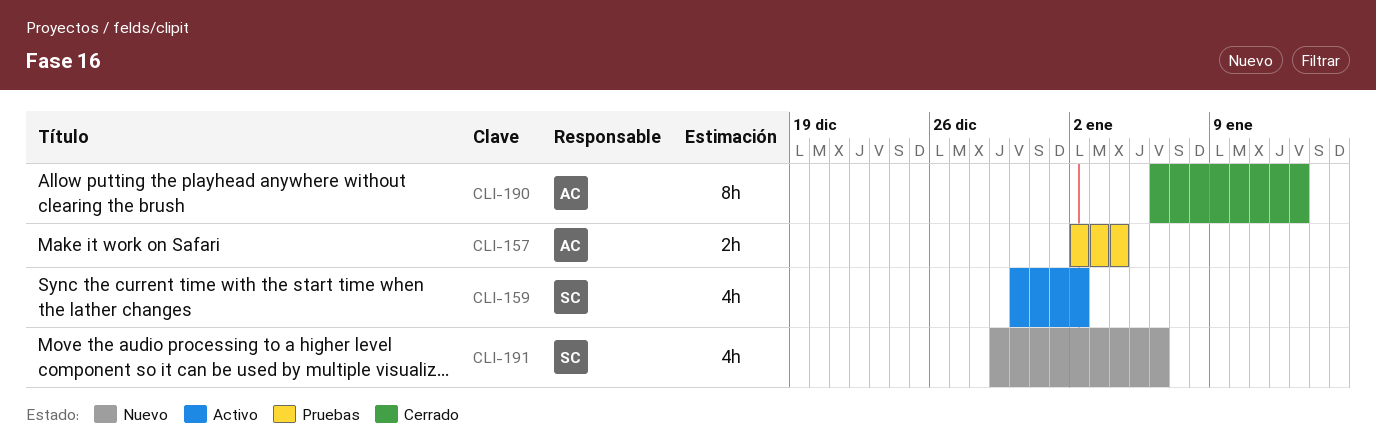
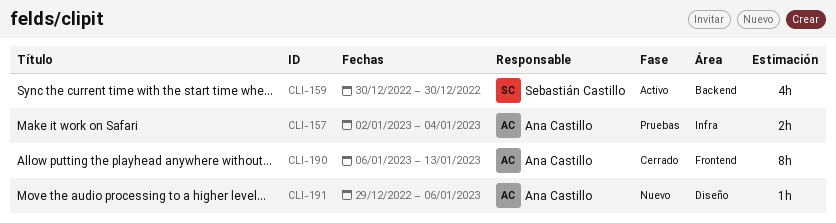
CLI-159, due: Jan 2 -> Dec 30
CLI-191, owner: Sebastián Castillo -> Ana Castillo
CLI-191, estimate: 4h -> 1h

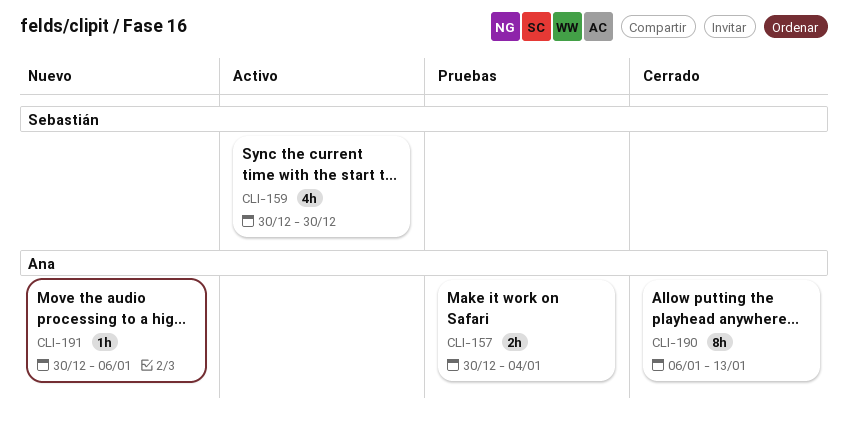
CLI-157, start: Jan 2 -> Dec 30
CLI-191, start: Dec 29 -> Dec 30

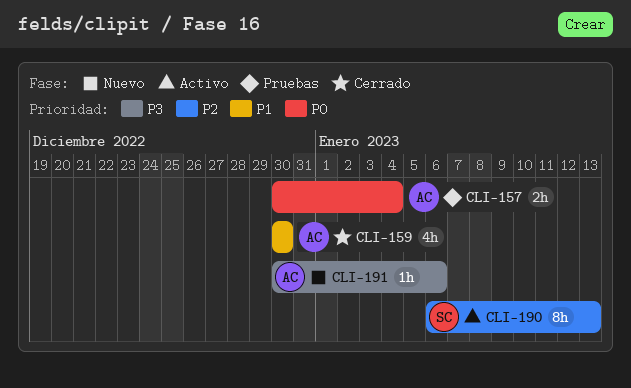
CLI-159, status: Activo -> Cerrado
CLI-159, owner: Sebastián -> Ana
CLI-190, status: Cerrado -> Activo
CLI-190, owner: Ana -> Sebastián

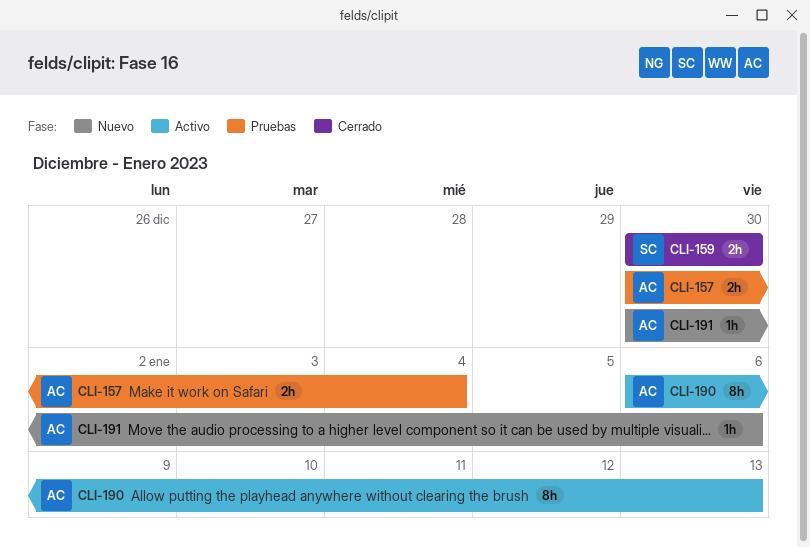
CLI-159, owner: AC -> SC
CLI-159, estimate: 4h -> 2h
CLI-190, owner: SC -> AC

